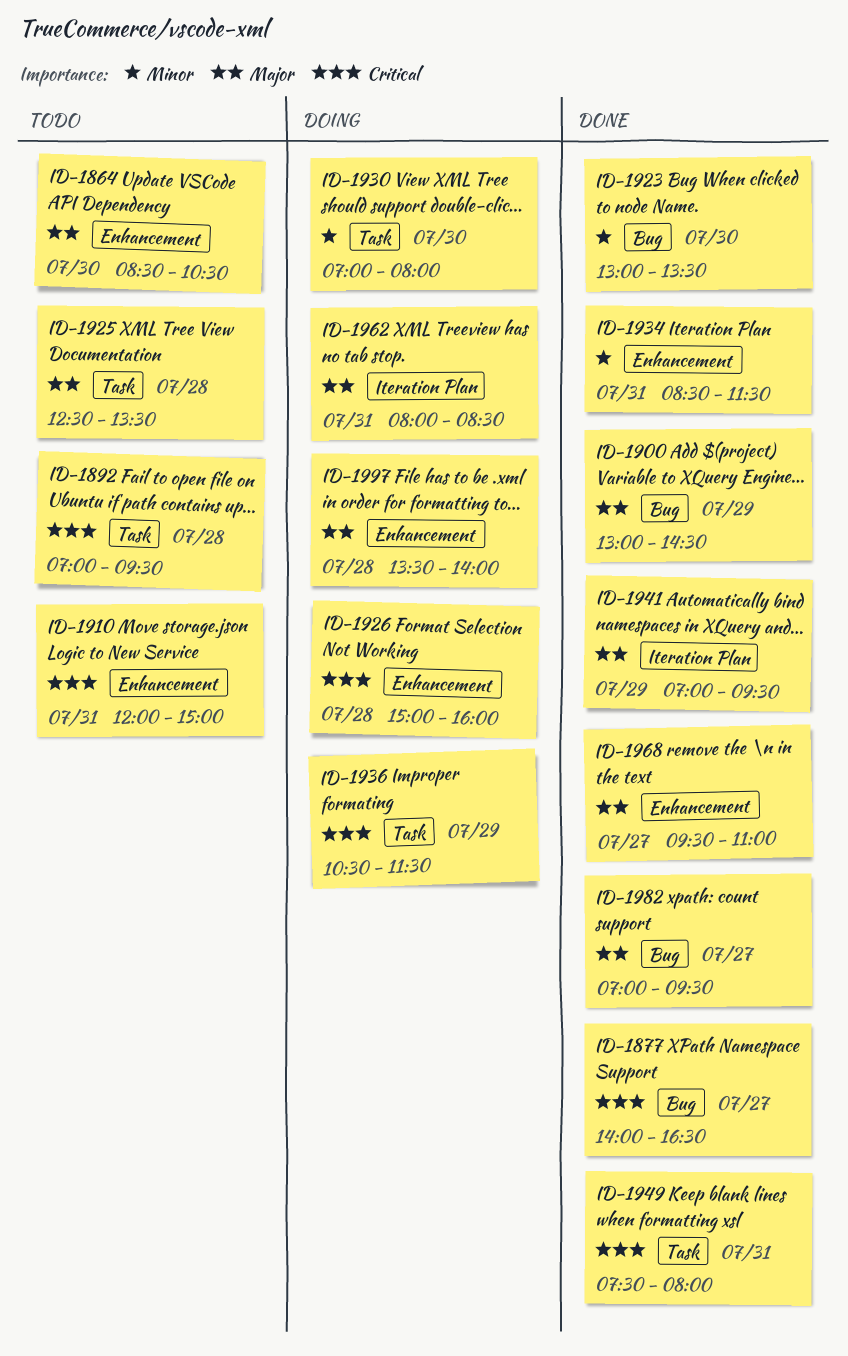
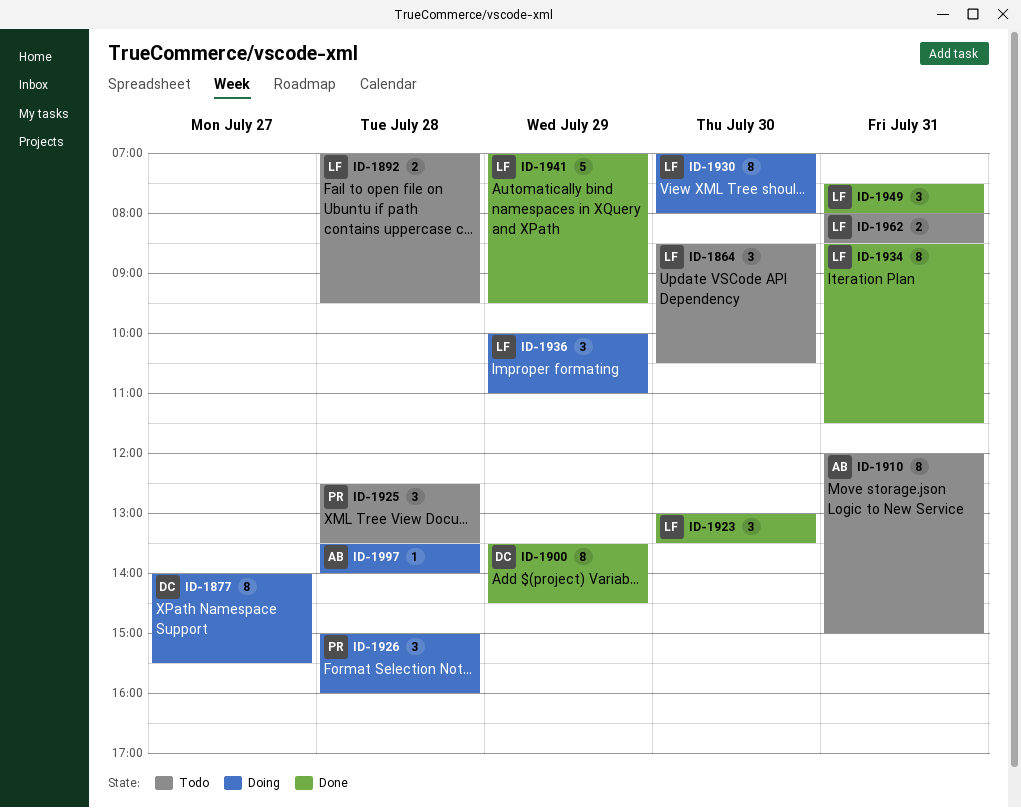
ID-1877, status: Done -> Doing
ID-1877, ends: 16:30 -> 15:30
ID-1900, begins: 13:00 -> 13:30
ID-1936, begins: 10:30 -> 10:00
ID-1936, ends: 11:30 -> 11:00
ID-1962, status: Doing -> Todo
ID-1968: present -> none
ID-1982: present -> none

